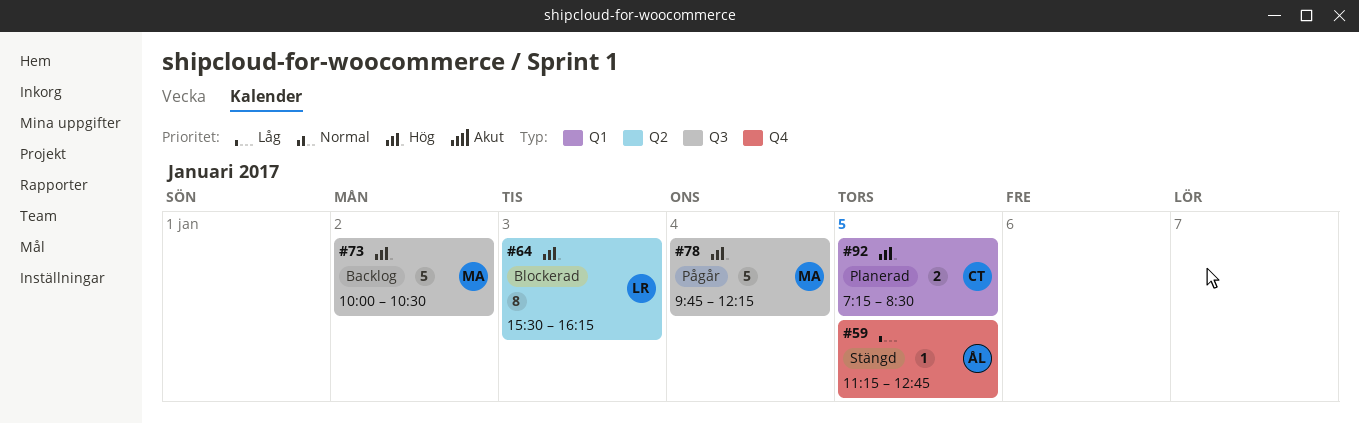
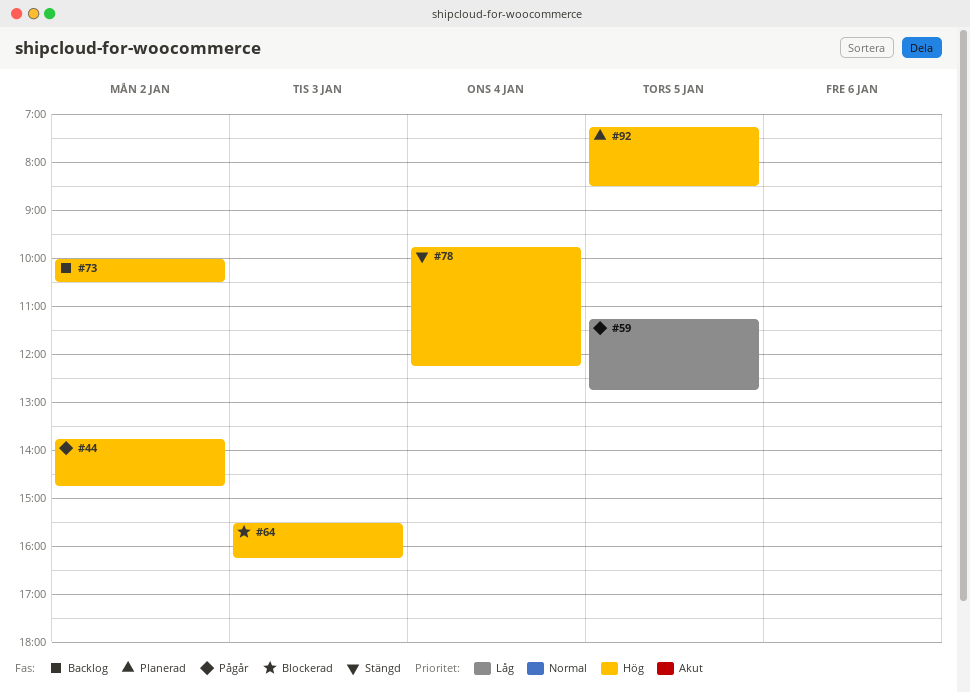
#44: none -> present
#59, status: Stängd -> Pågår
#78, status: Pågår -> Stängd

